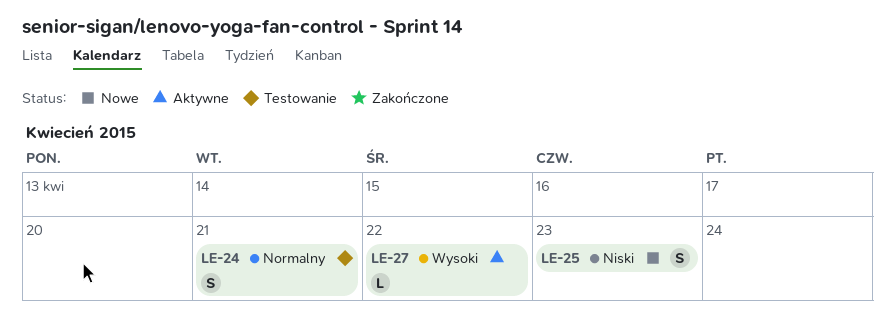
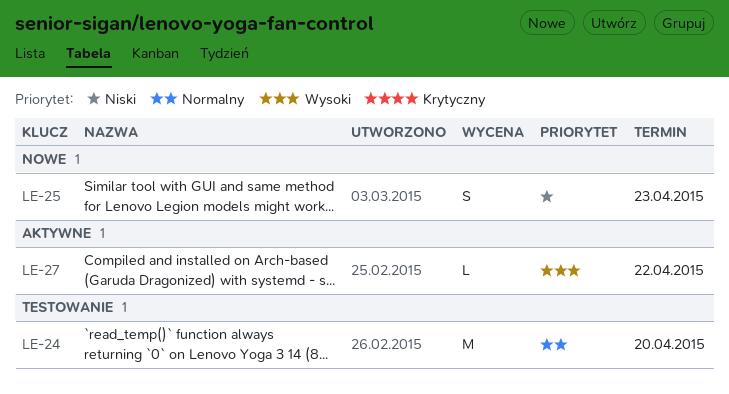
LE-24, estimate: S -> M
LE-24, due: Apr 21 -> Apr 20

